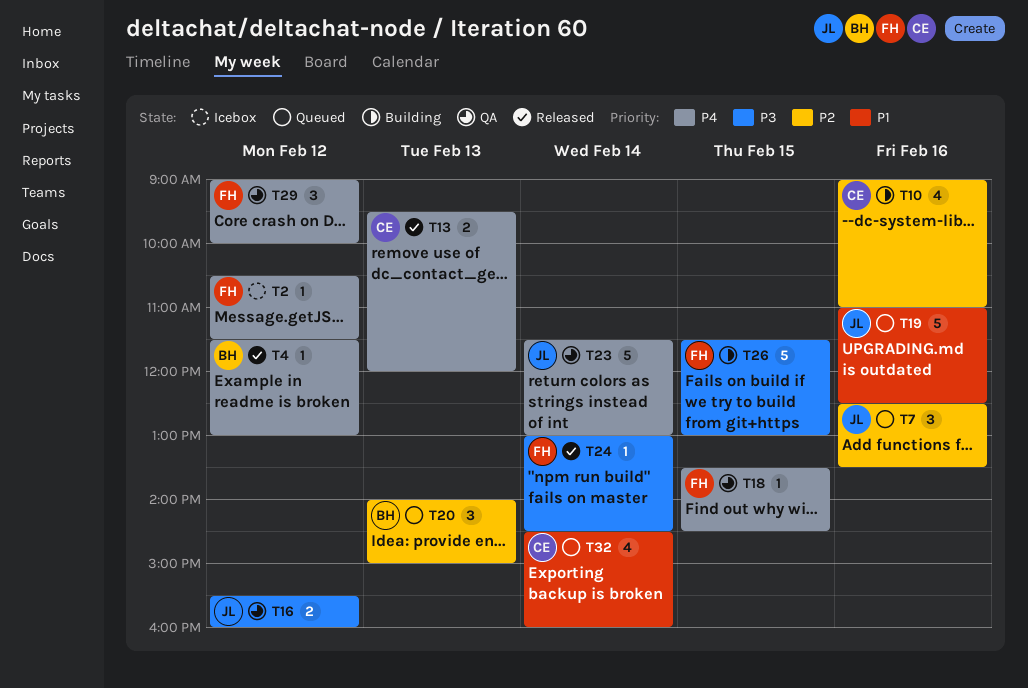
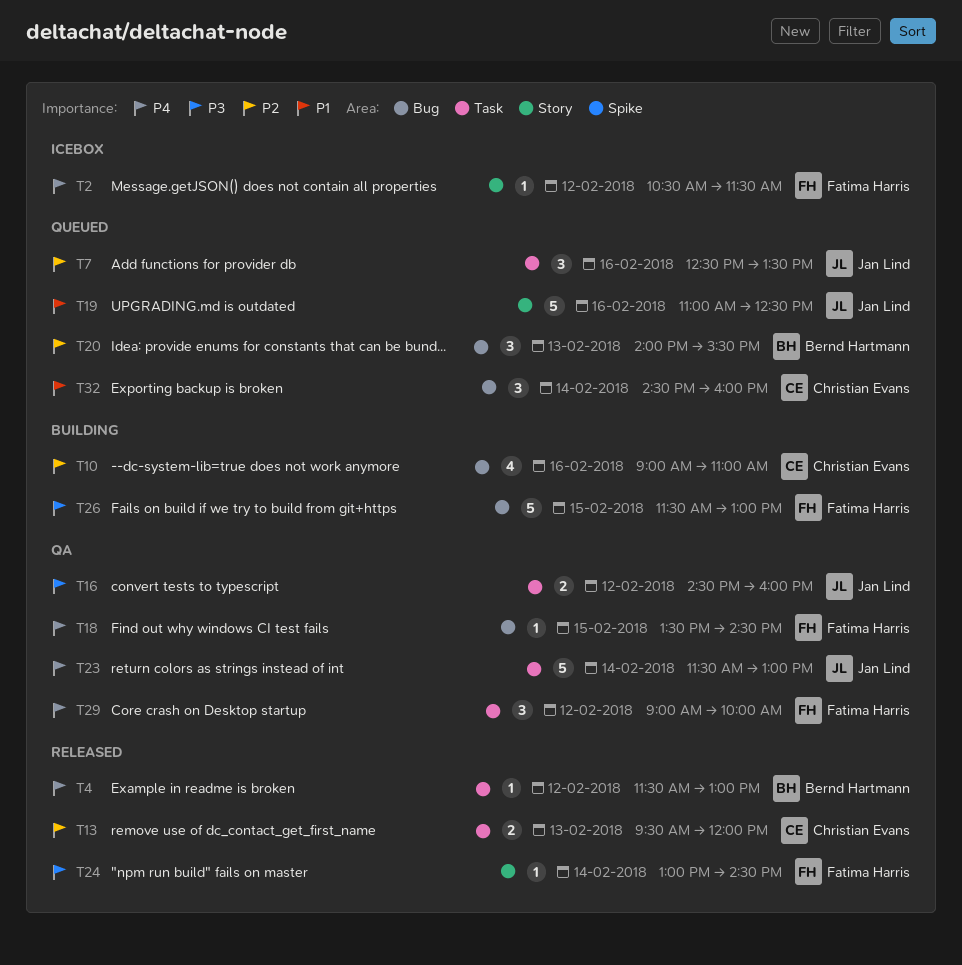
T13, priority: P4 -> P2
T16, begins: 15:30 -> 14:30
T20, ends: 15:00 -> 15:30
T32, estimate: 4 -> 3

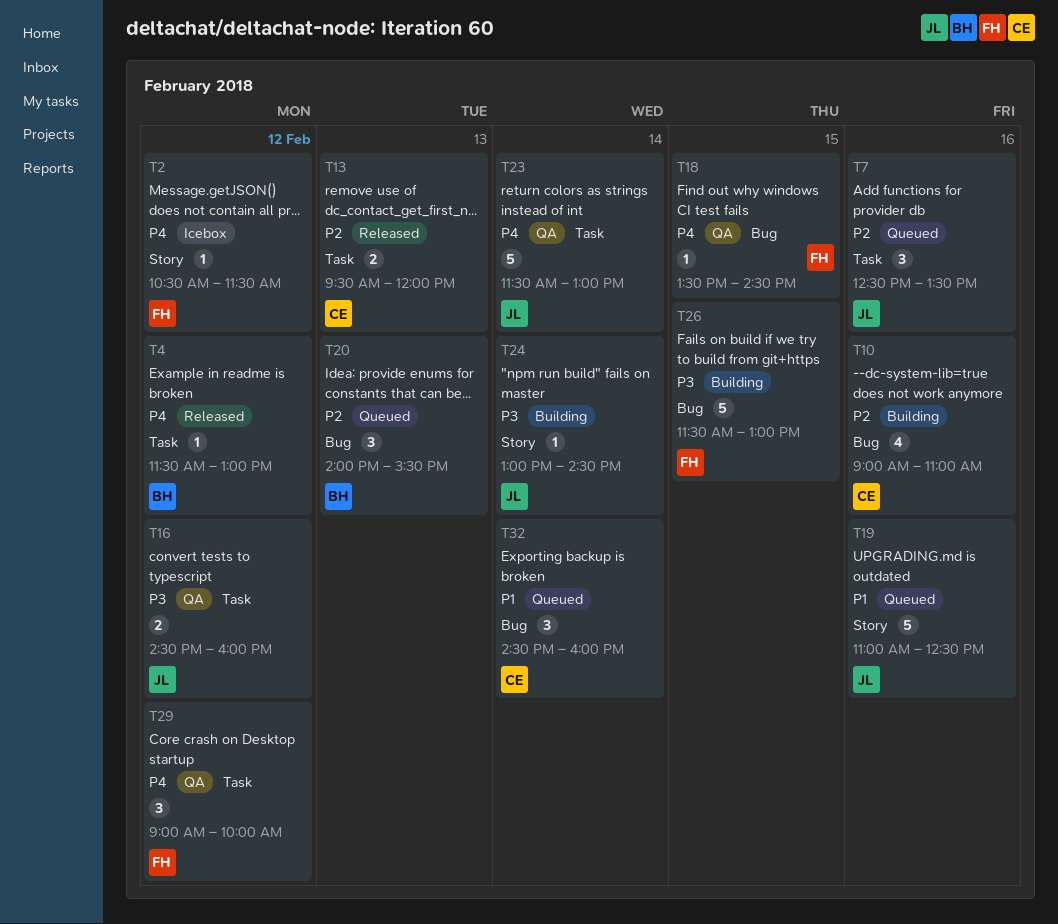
T24, status: Released -> Building
T24, owner: Fatima Harris -> Jan Lind

